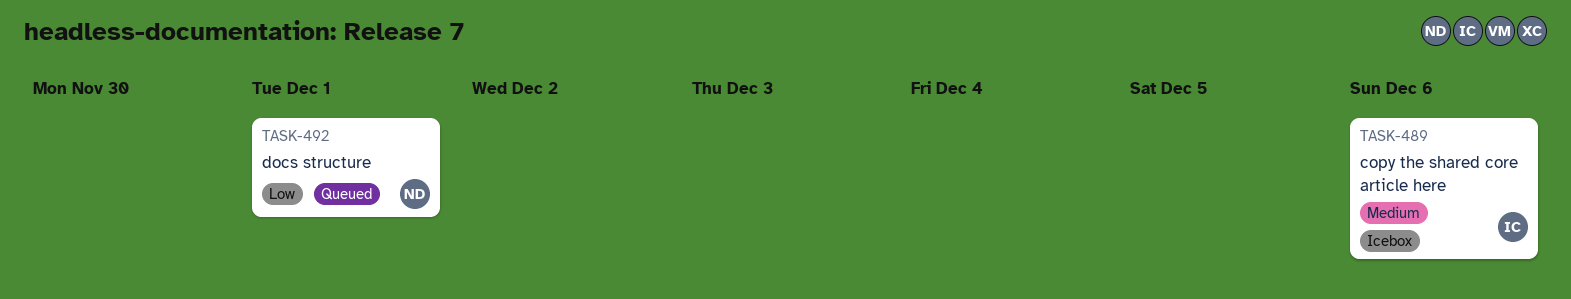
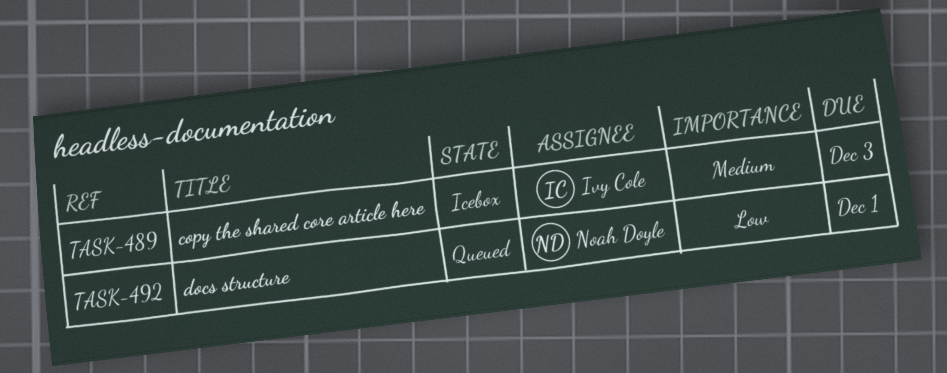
TASK-489, due: Dec 6 -> Dec 3

